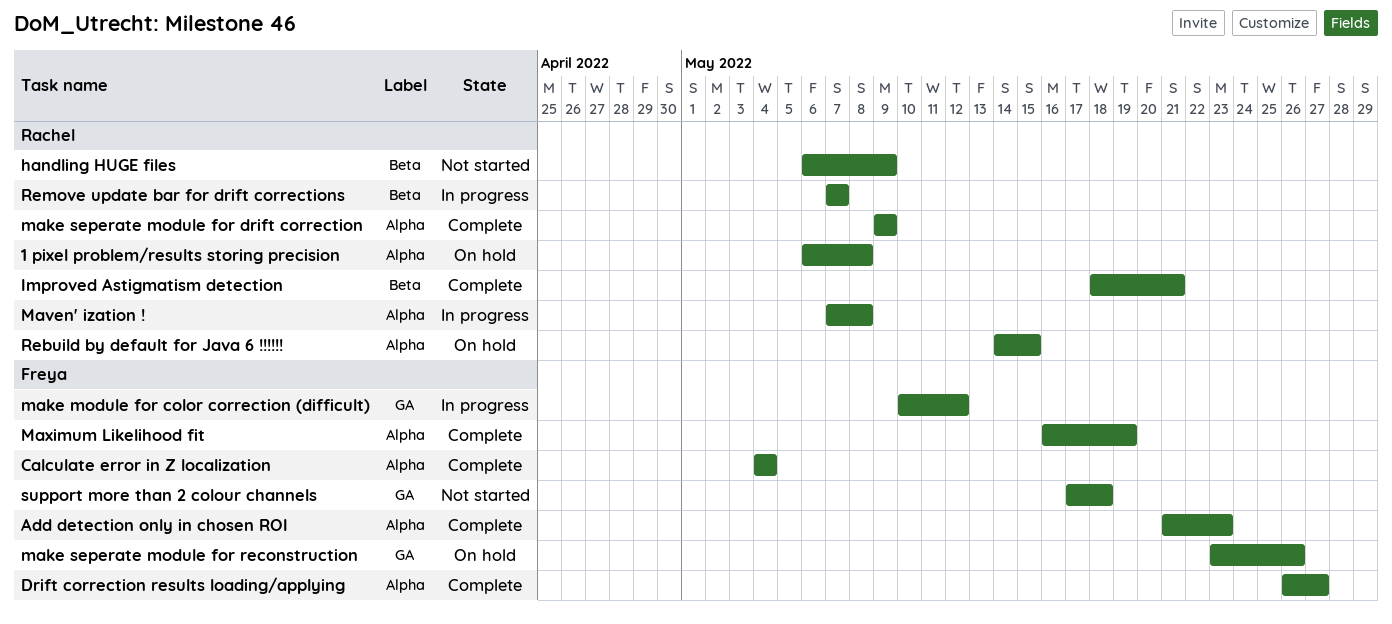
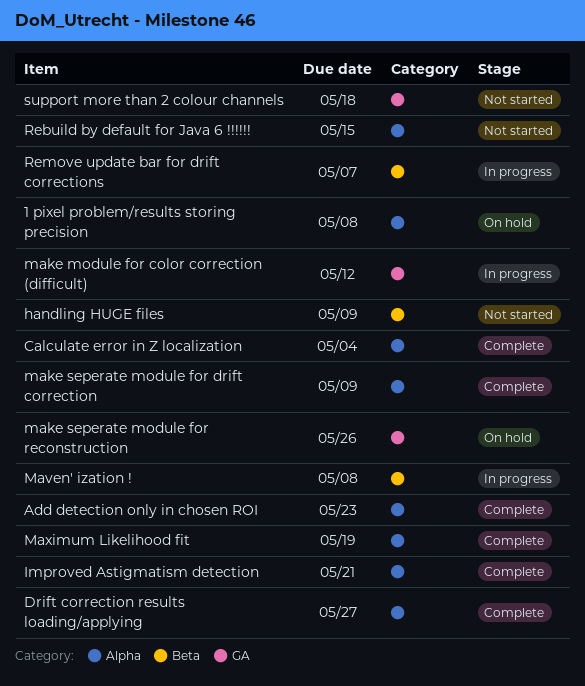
Improved Astigmatism detection, label: Beta -> Alpha
Maven' ization !, label: Alpha -> Beta
Rebuild by default for Java 6 !!!!!!, status: On hold -> Not started

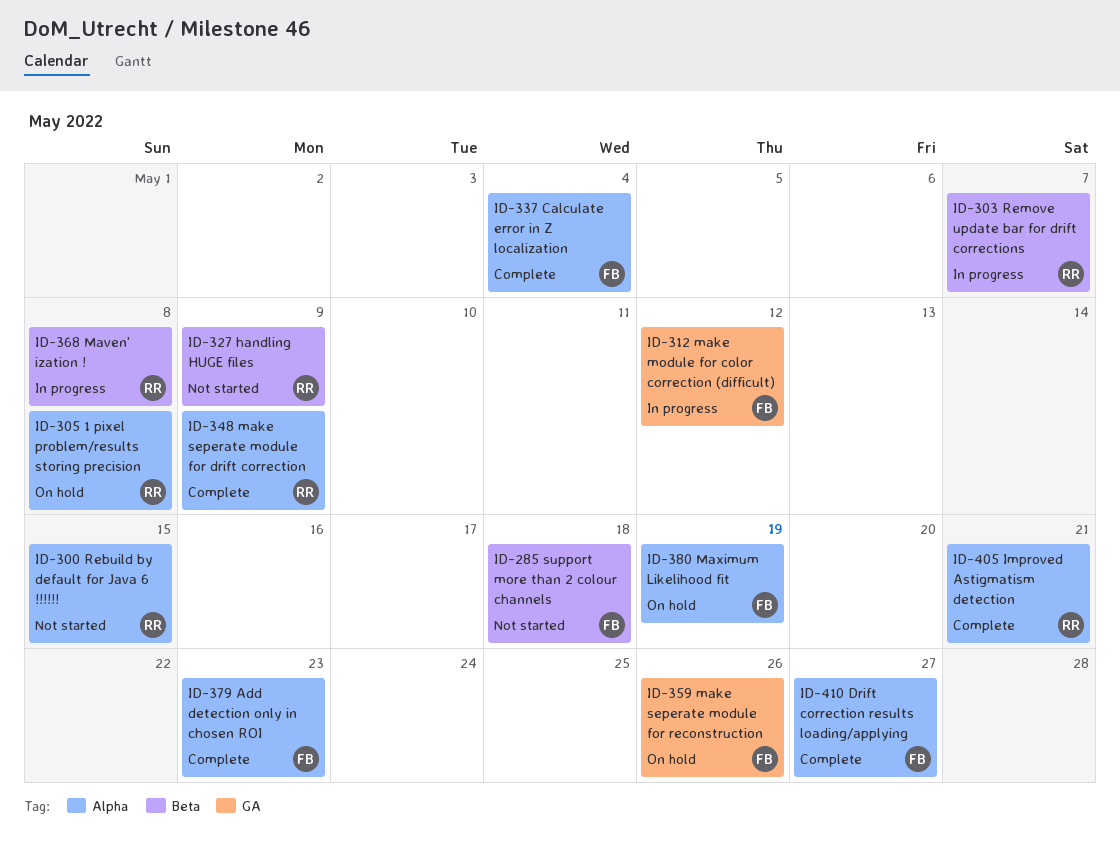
Maximum Likelihood fit, status: Complete -> On hold
support more than 2 colour channels, label: GA -> Beta

